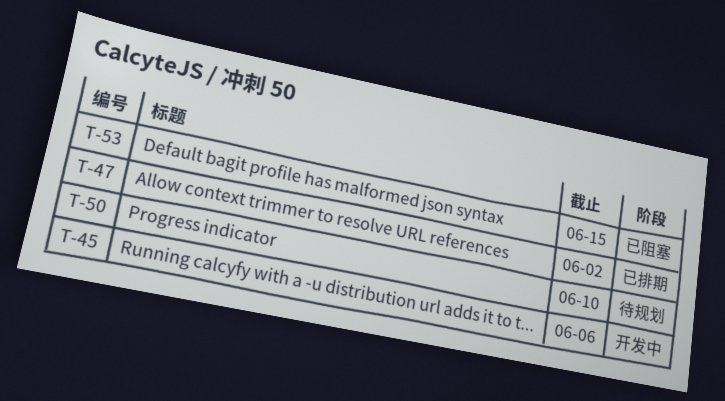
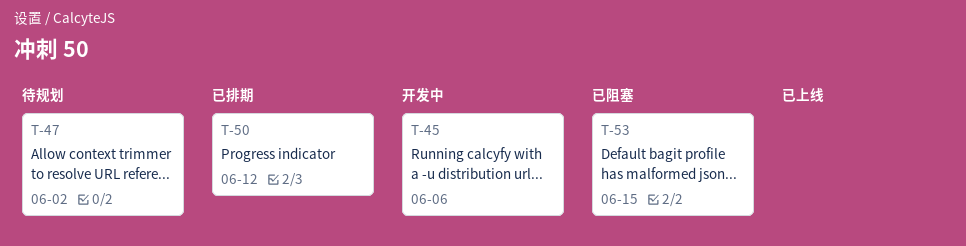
T-47, status: 已排期 -> 待规划
T-50, status: 待规划 -> 已排期
T-50, due: Jun 10 -> Jun 12

